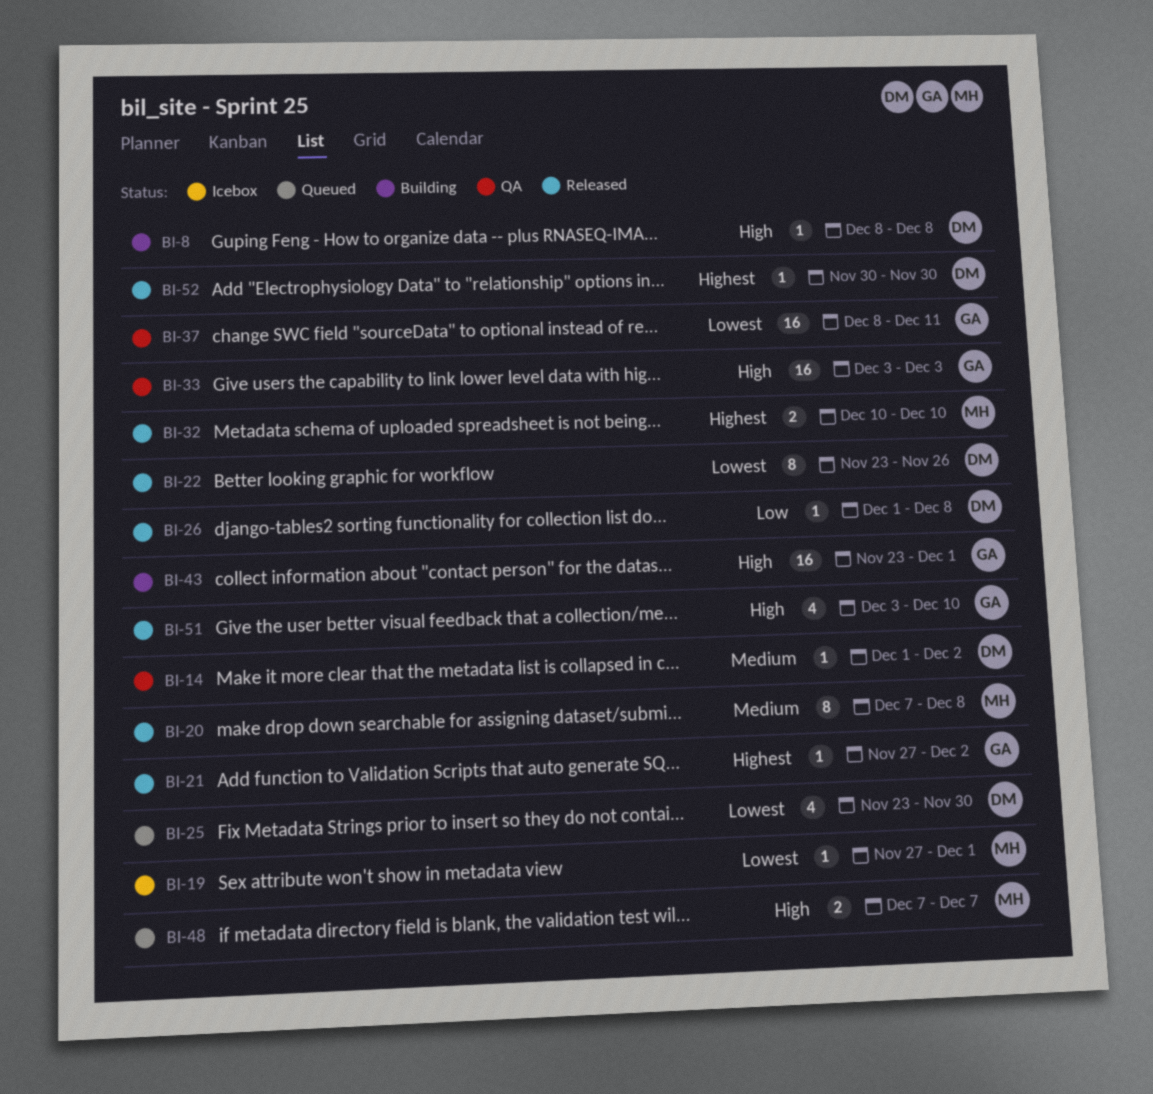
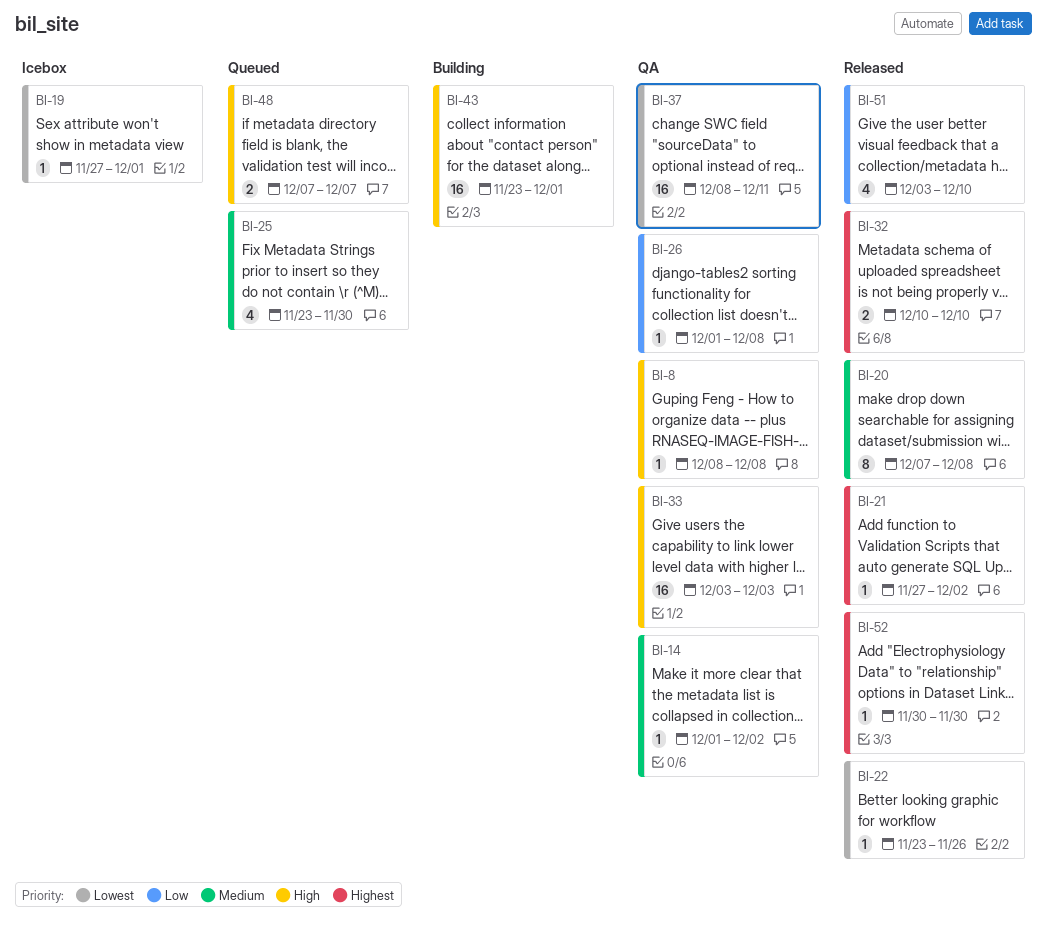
BI-8, status: Building -> QA
BI-22, estimate: 8 -> 1
BI-25, priority: Lowest -> Medium
BI-26, status: Released -> QA
BI-51, priority: High -> Low

